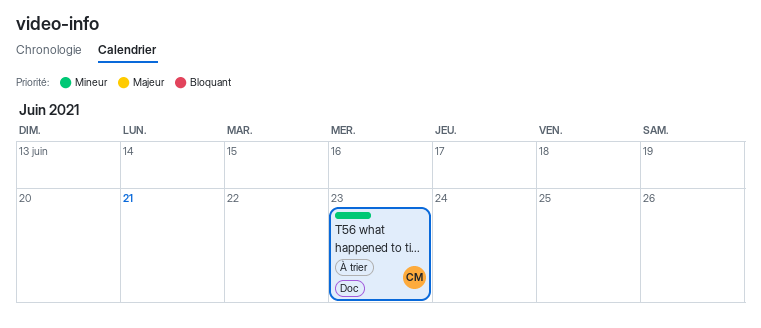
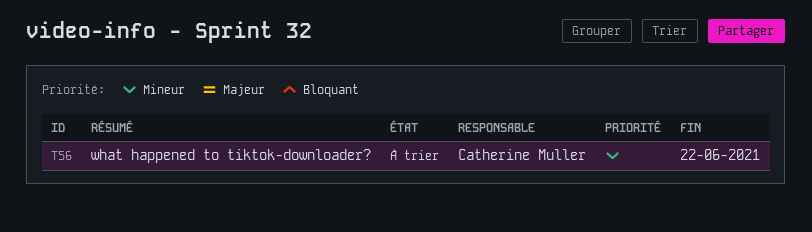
T56, due: Jun 23 -> Jun 22

